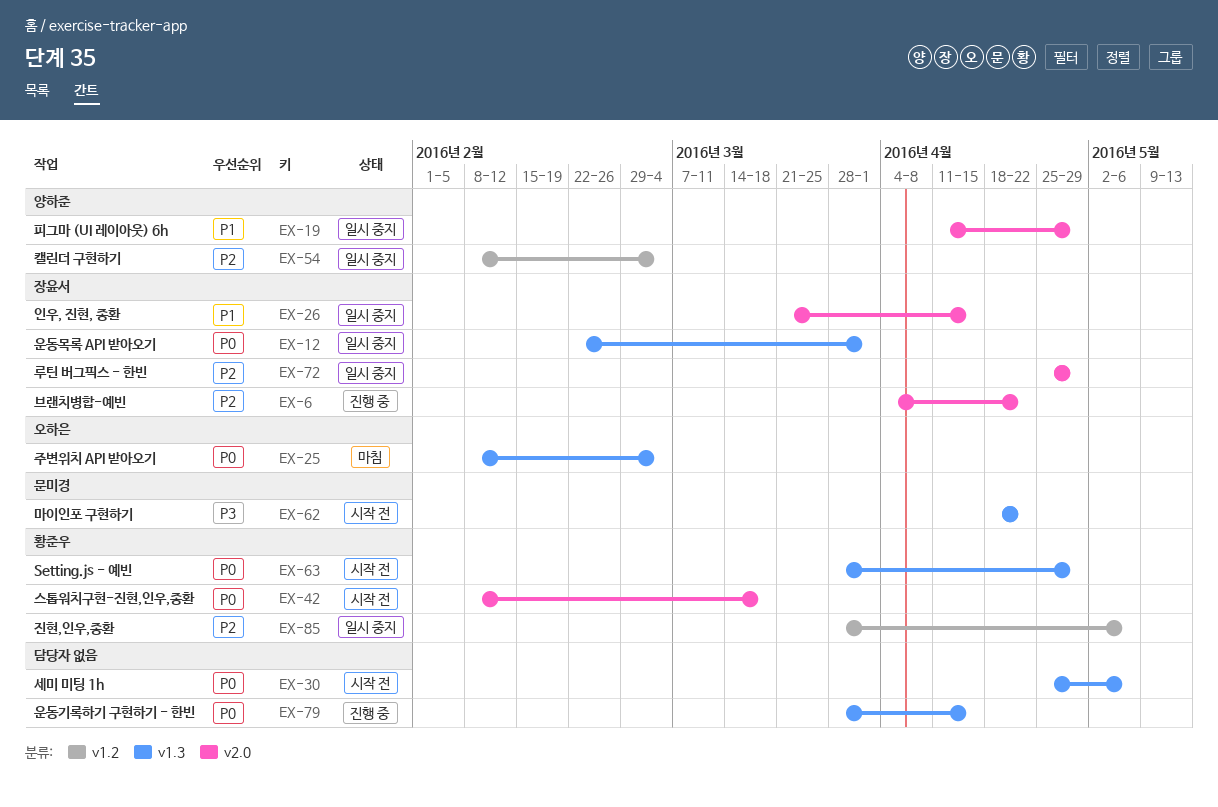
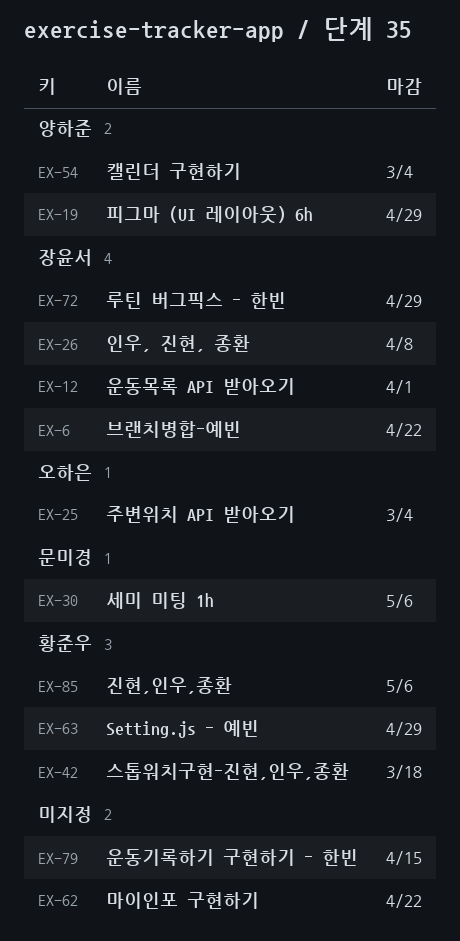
EX-26, due: Apr 15 -> Apr 8
EX-30, owner: none -> 문미경
EX-62, owner: 문미경 -> none

